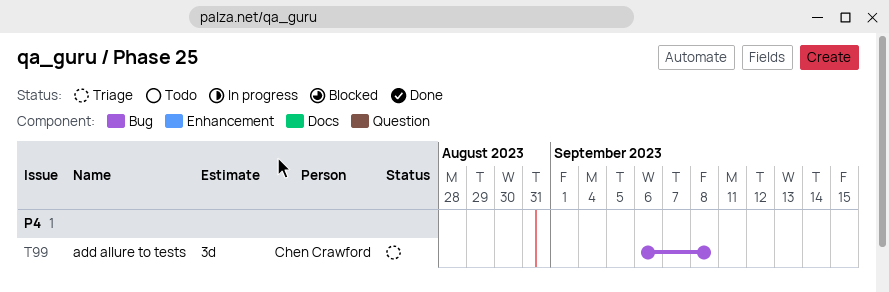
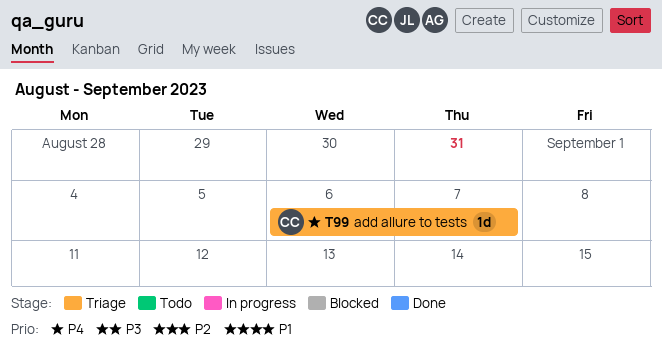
T99, estimate: 3d -> 1d
T99, due: Sep 8 -> Sep 7

